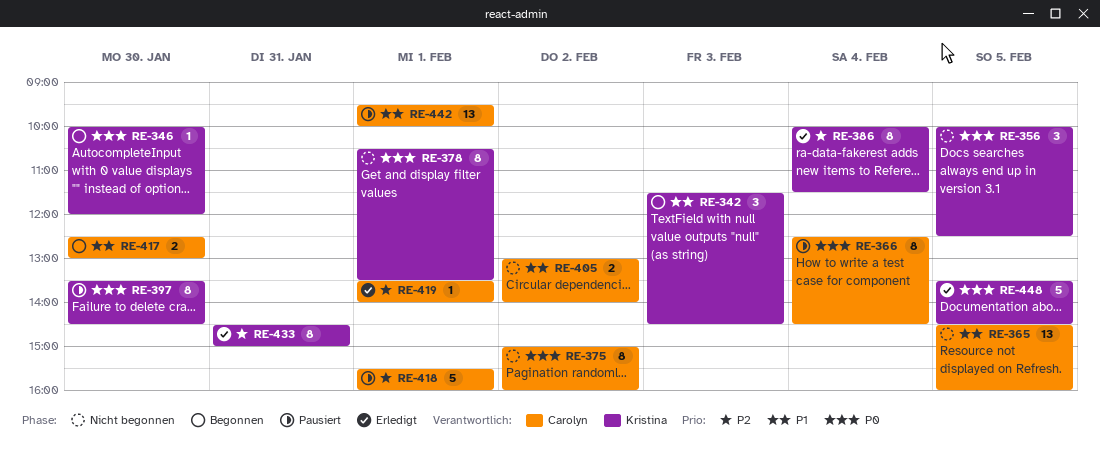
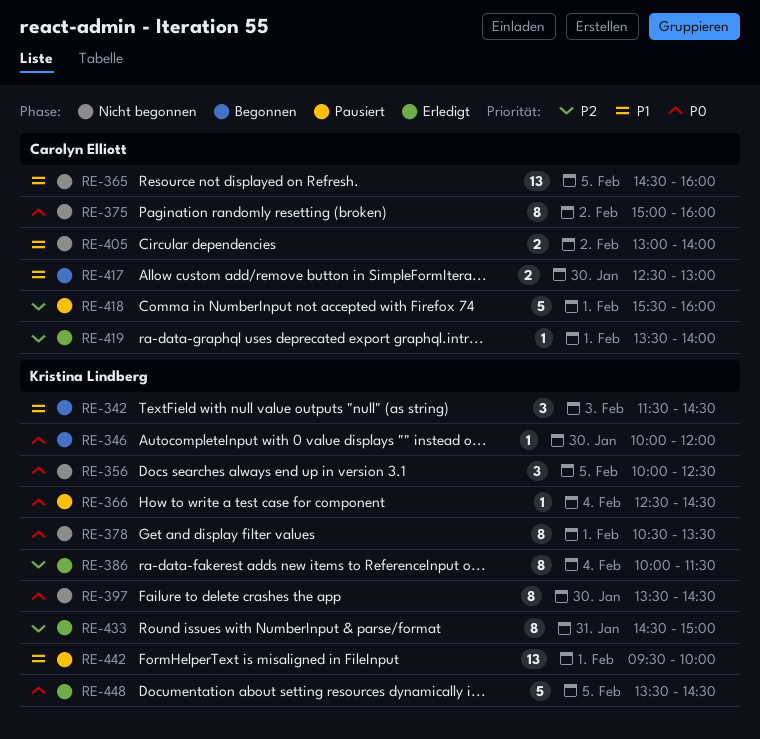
RE-366, owner: Carolyn Elliott -> Kristina Lindberg
RE-366, estimate: 8 -> 1
RE-397, status: Pausiert -> Nicht begonnen
RE-442, owner: Carolyn Elliott -> Kristina Lindberg

